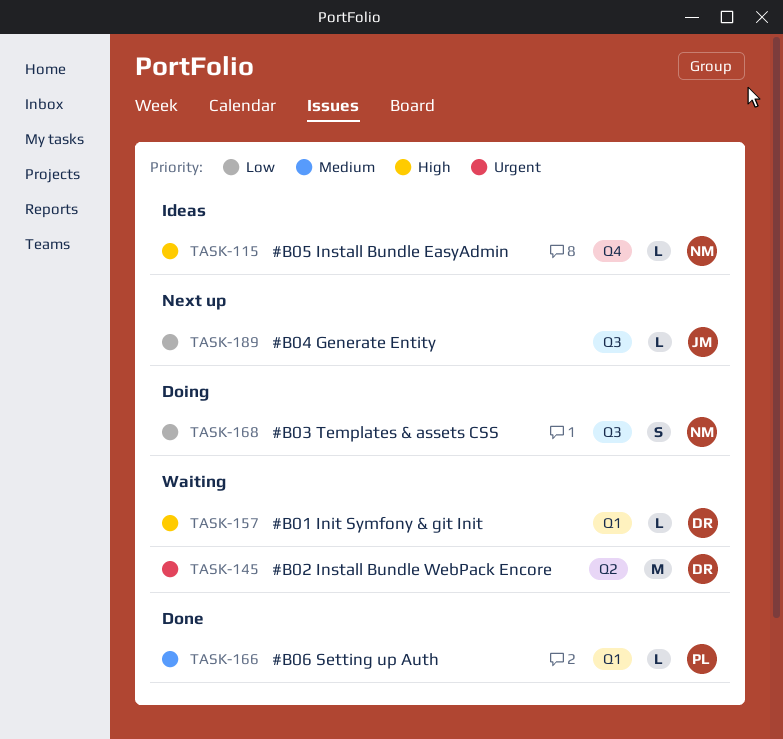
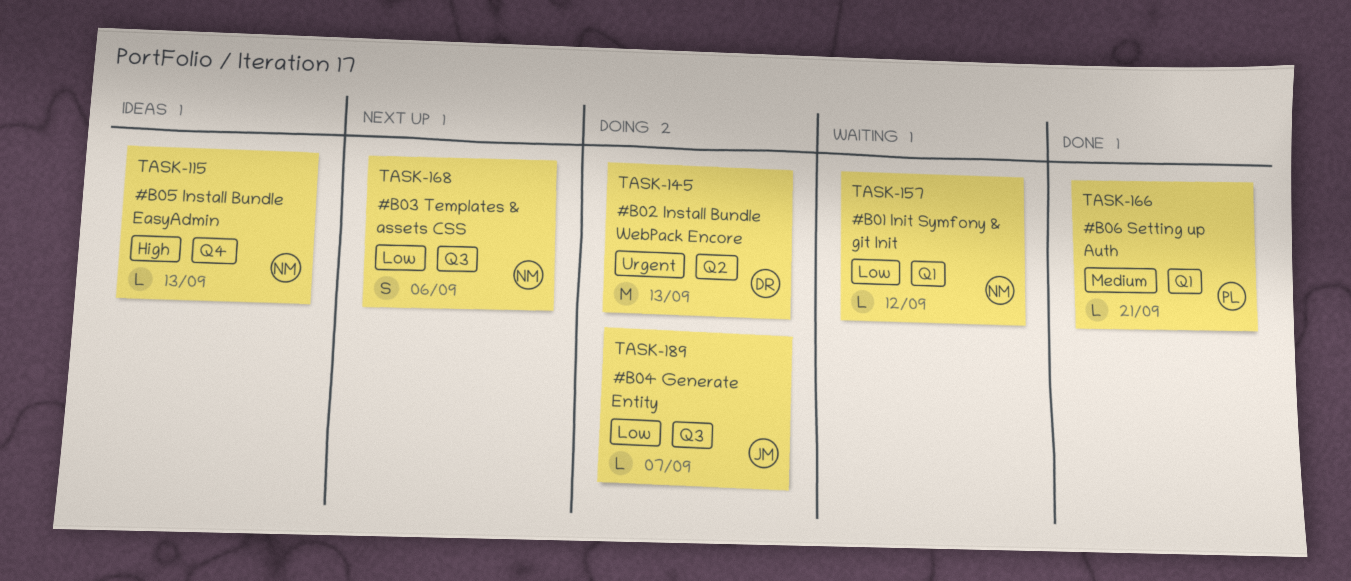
TASK-145, status: Waiting -> Doing
TASK-157, owner: DR -> NM
TASK-157, priority: High -> Low
TASK-168, status: Doing -> Next up
TASK-189, status: Next up -> Doing

